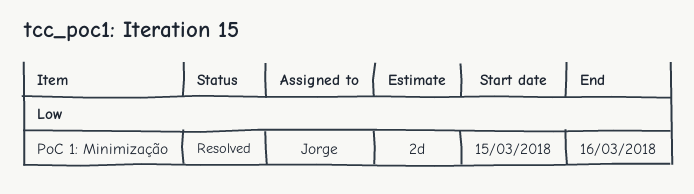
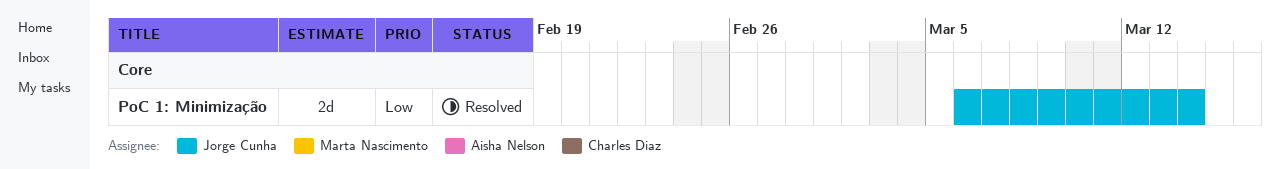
PoC 1: Minimização, start: Mar 15 -> Mar 6
PoC 1: Minimização, due: Mar 16 -> Mar 14

